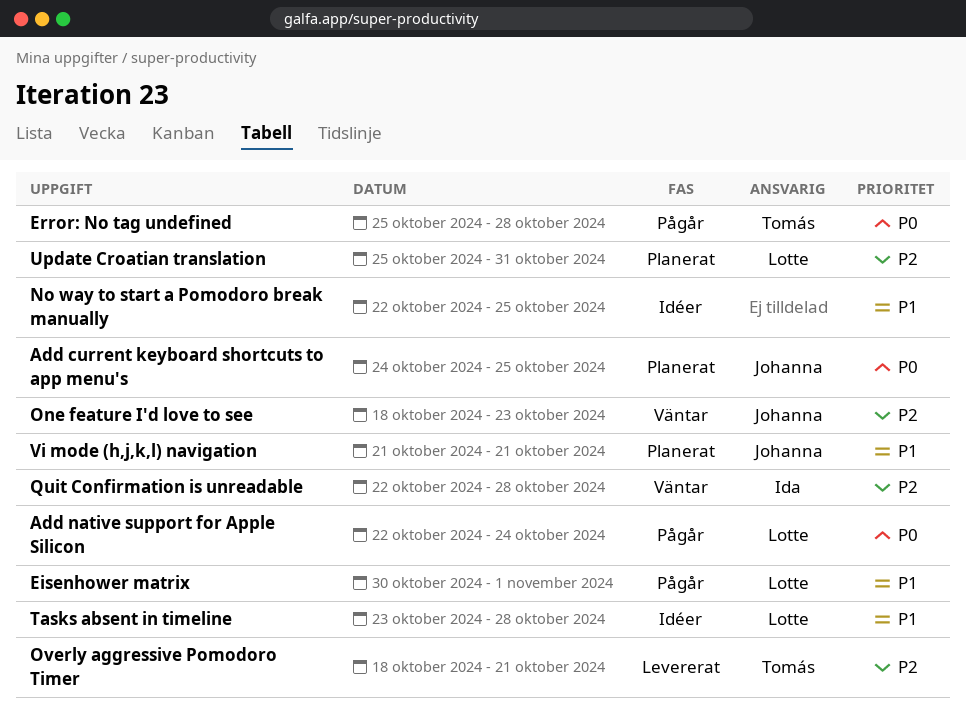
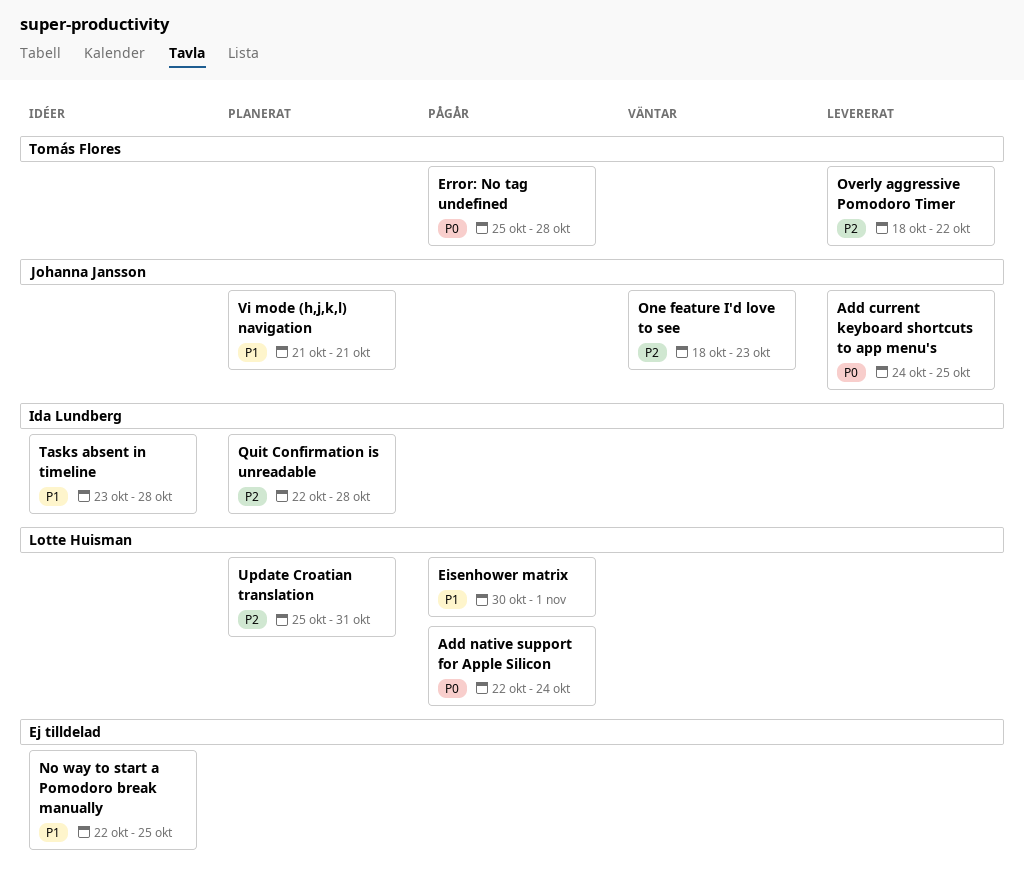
Add current keyboard shortcuts to app menu's, status: Planerat -> Levererat
Overly aggressive Pomodoro Timer, due: Oct 21 -> Oct 22
Quit Confirmation is unreadable, status: Väntar -> Planerat
Tasks absent in timeline, owner: Lotte Huisman -> Ida Lundberg

